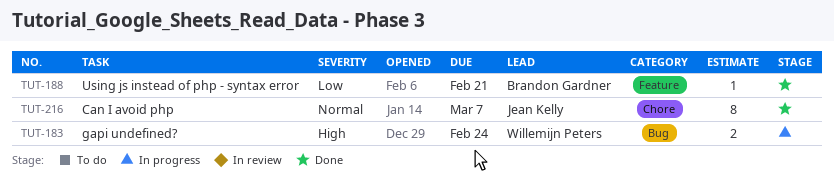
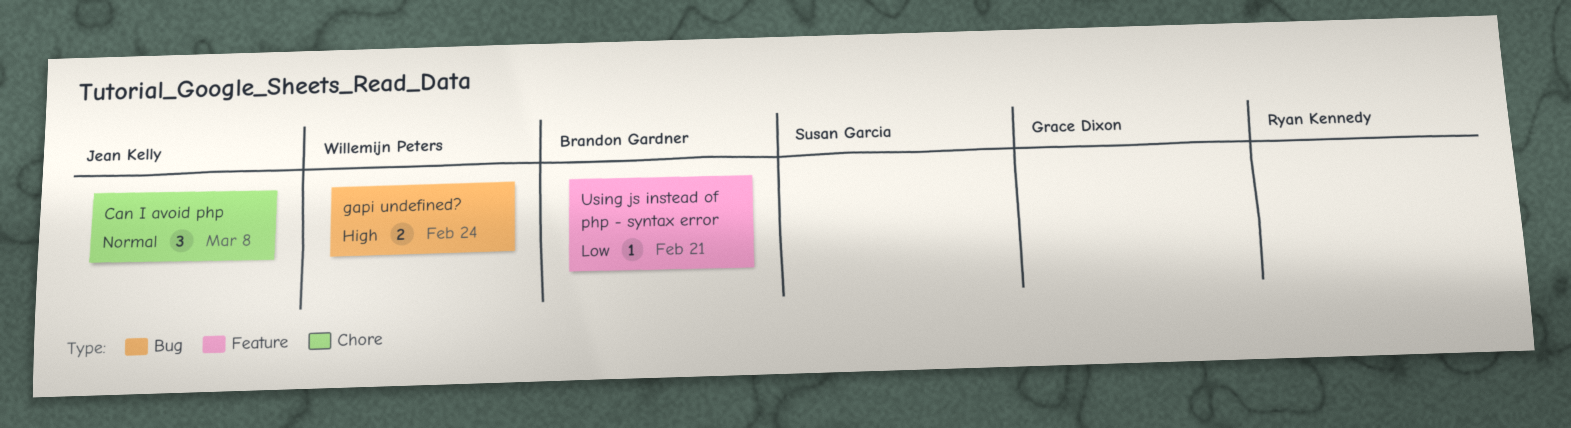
Can I avoid php, estimate: 8 -> 3
Can I avoid php, due: Mar 7 -> Mar 8

